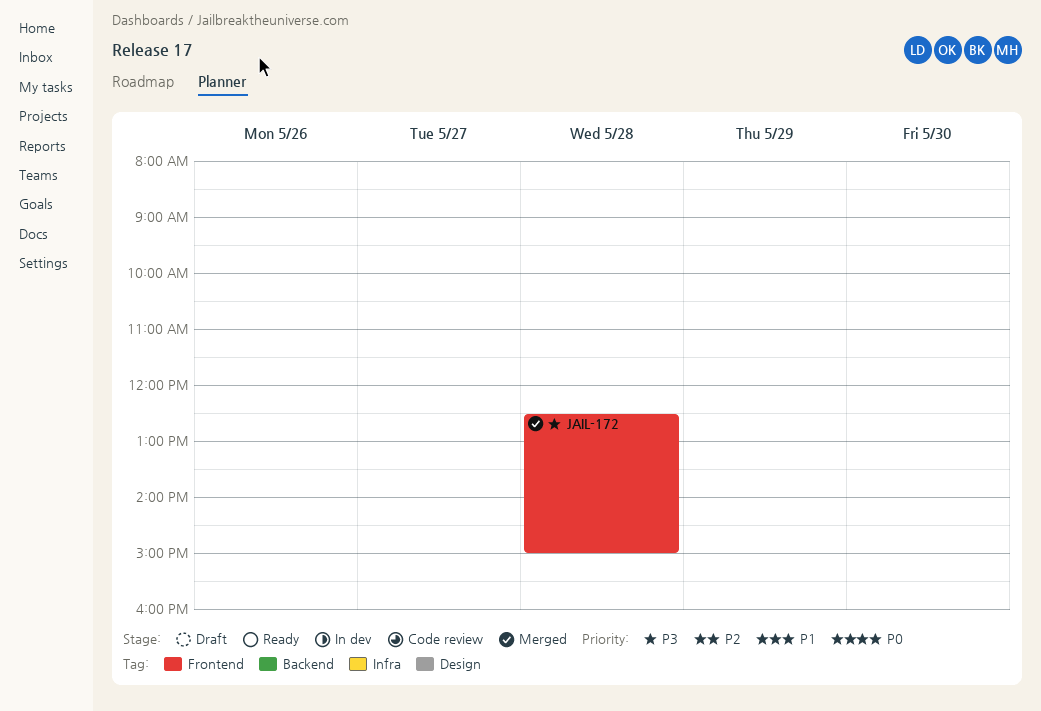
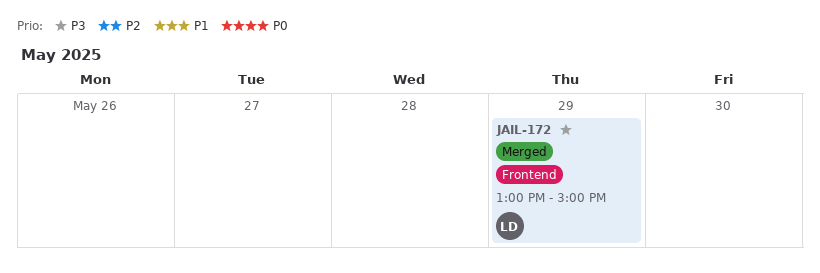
JAIL-172, day: May 28 -> May 29
JAIL-172, begins: 12:30 -> 13:00

